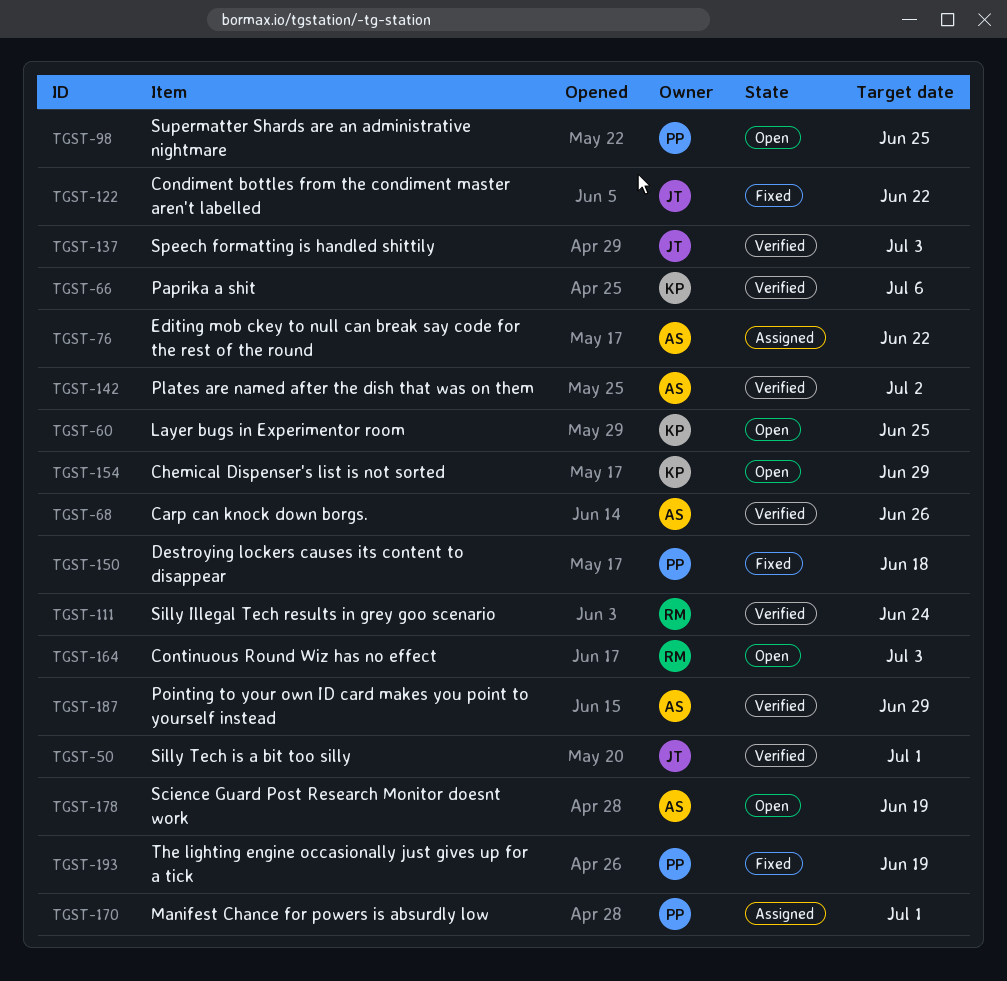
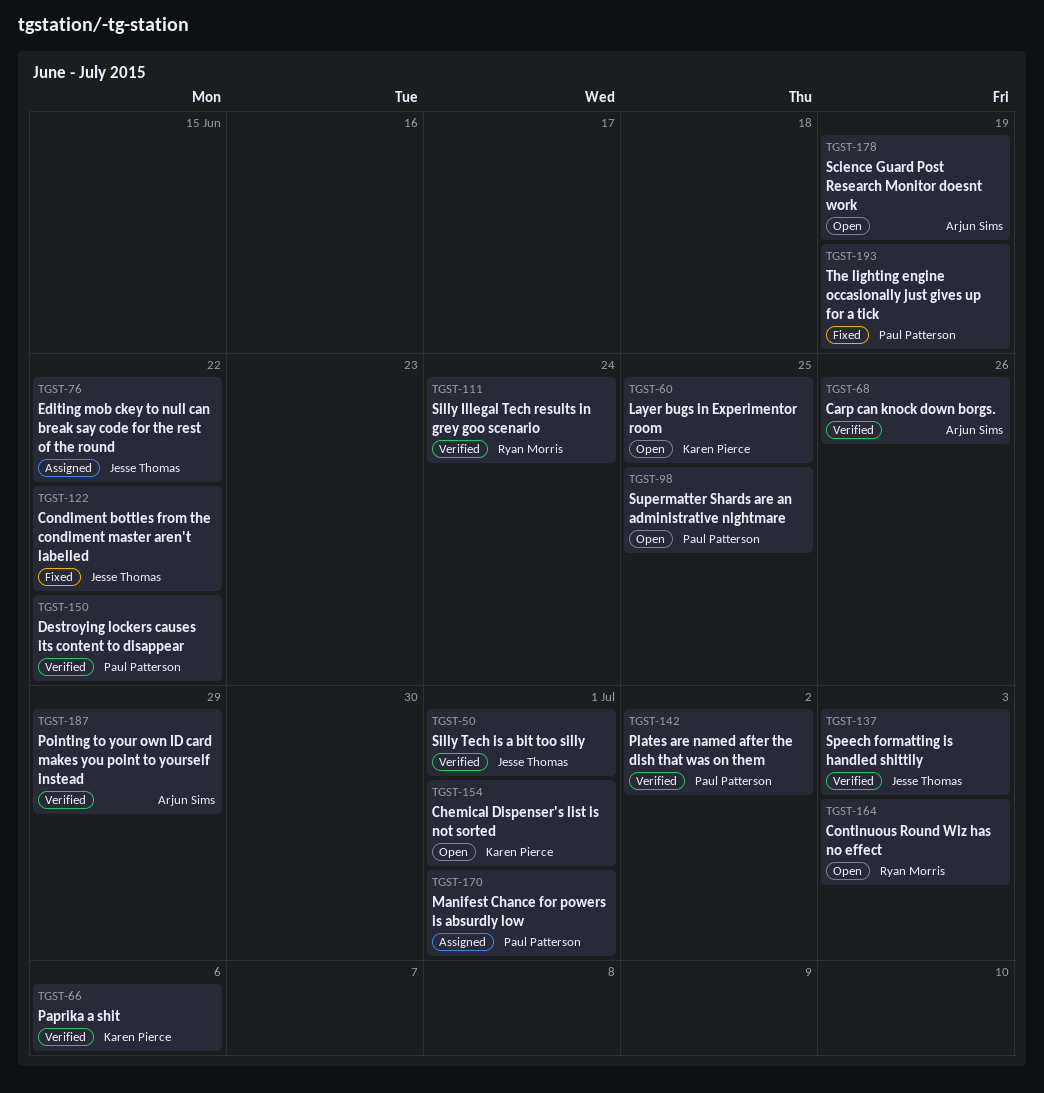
TGST-76, owner: Arjun Sims -> Jesse Thomas
TGST-142, owner: Arjun Sims -> Paul Patterson
TGST-150, status: Fixed -> Verified
TGST-150, due: Jun 18 -> Jun 22
TGST-154, due: Jun 29 -> Jul 1

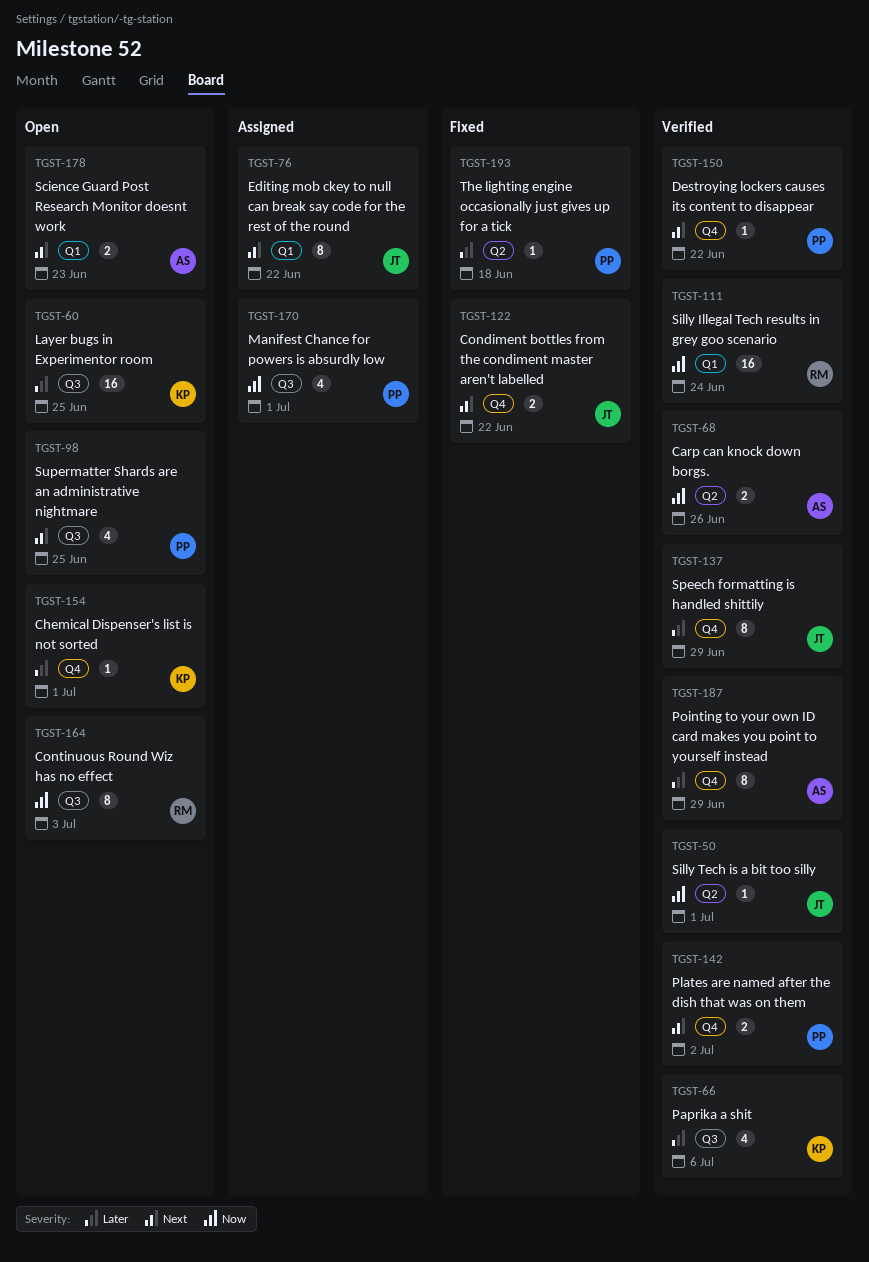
TGST-137, due: Jul 3 -> Jun 29
TGST-178, due: Jun 19 -> Jun 23
TGST-193, due: Jun 19 -> Jun 18

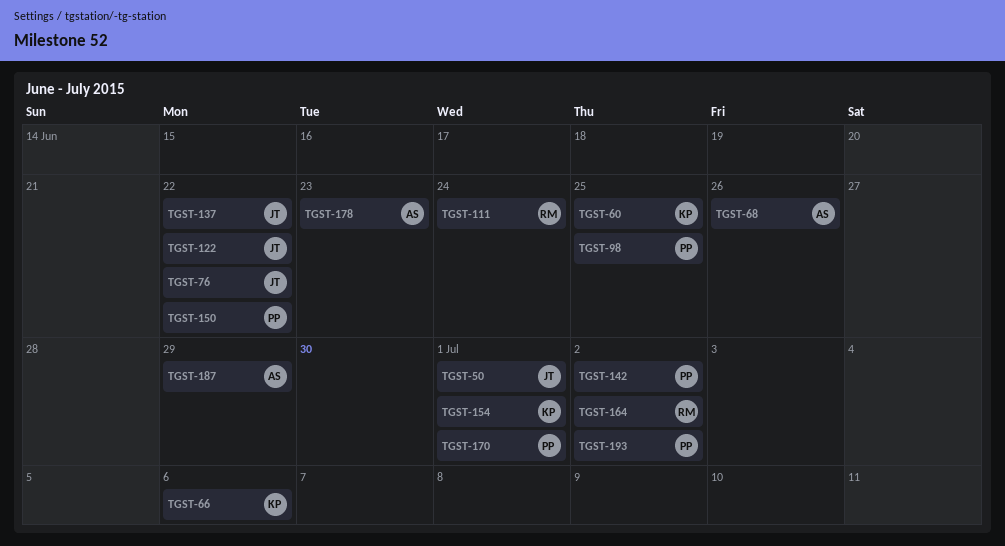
TGST-137, due: Jun 29 -> Jun 22
TGST-164, due: Jul 3 -> Jul 2
TGST-193, due: Jun 18 -> Jul 2

